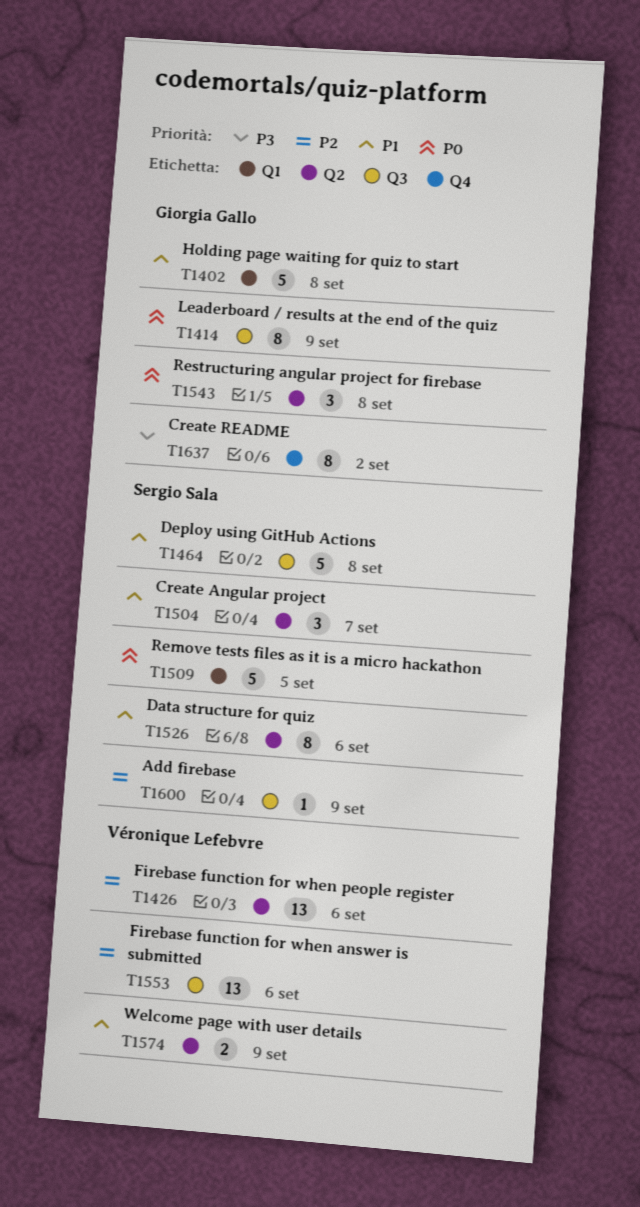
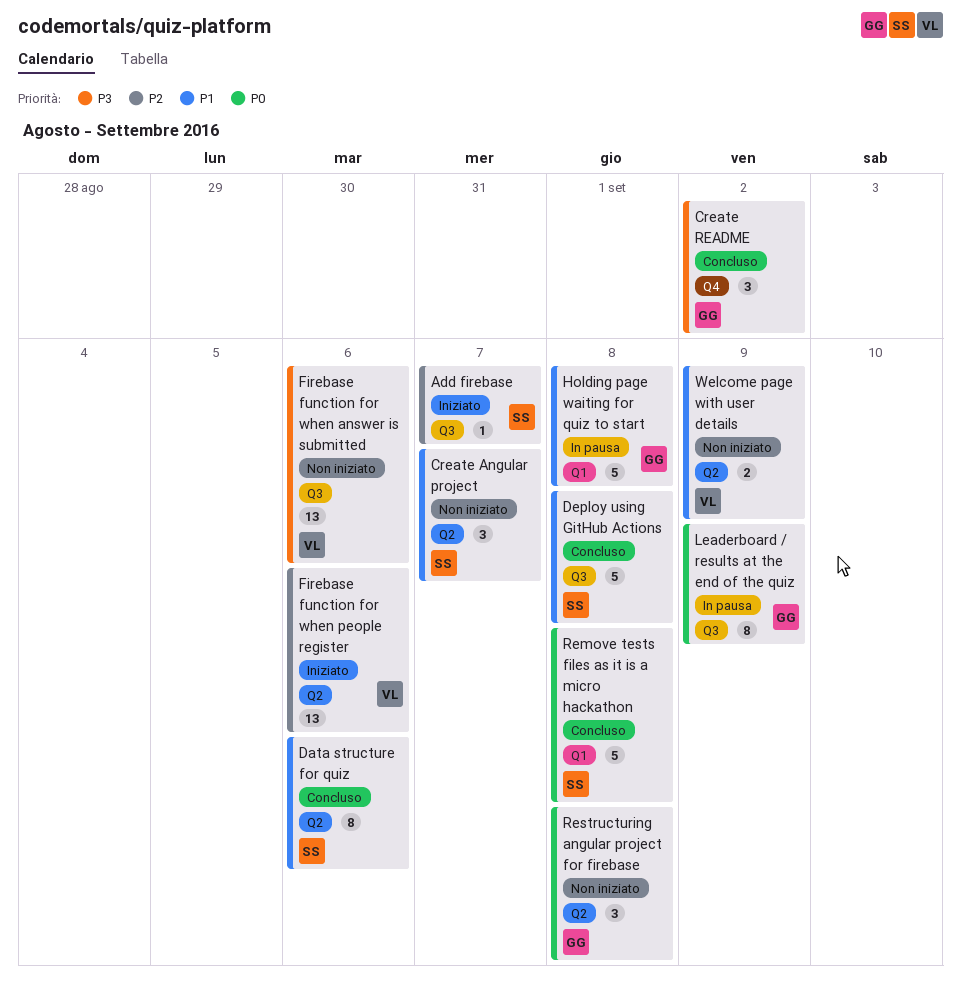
Add firebase, due: Sep 9 -> Sep 7
Create README, estimate: 8 -> 3
Firebase function for when answer is submitted, priority: P2 -> P3
Remove tests files as it is a micro hackathon, due: Sep 5 -> Sep 8

